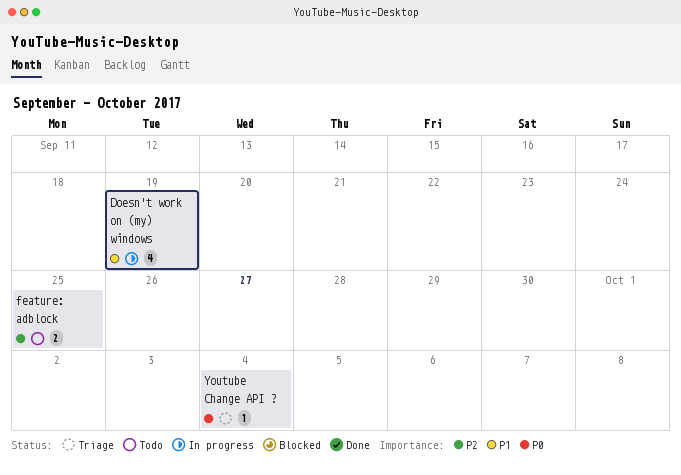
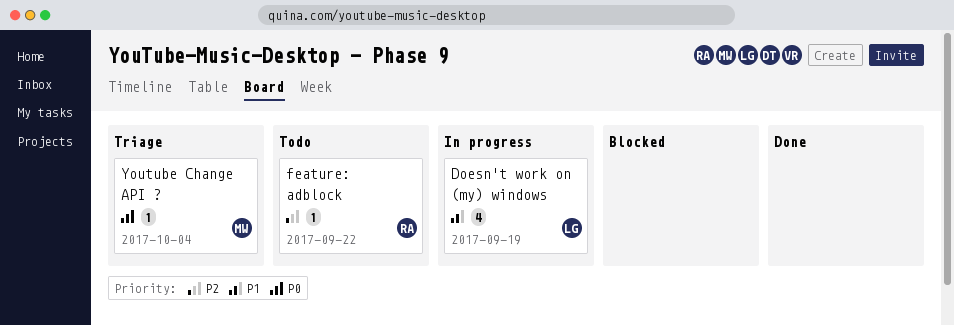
feature: adblock, estimate: 2 -> 1
feature: adblock, due: Sep 25 -> Sep 22

